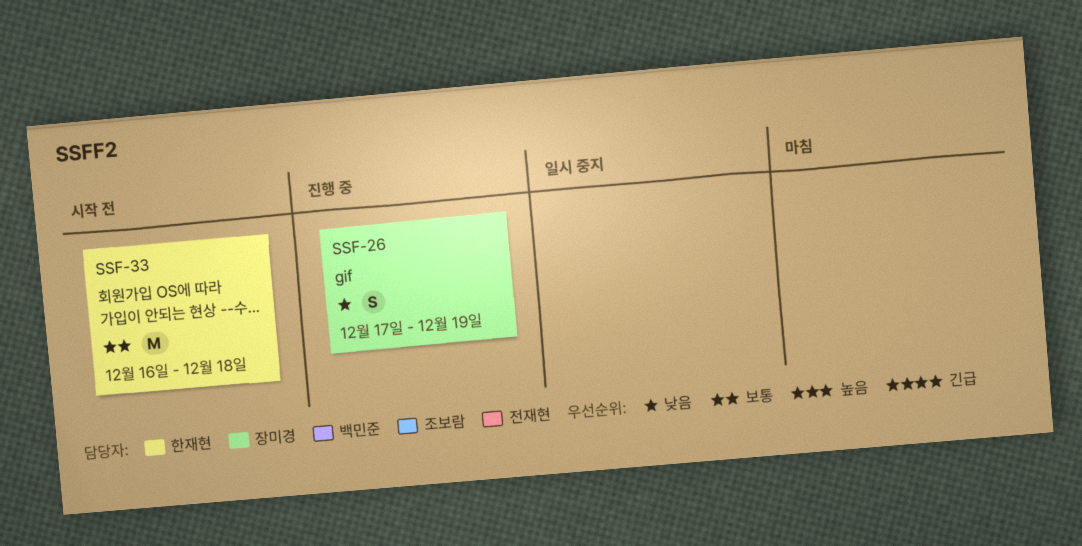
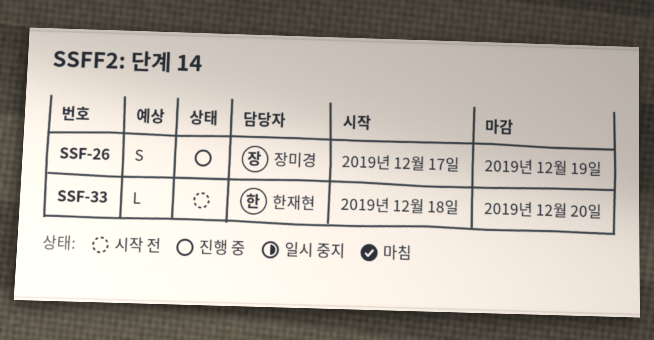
SSF-33, estimate: M -> L
SSF-33, start: Dec 16 -> Dec 18
SSF-33, due: Dec 18 -> Dec 20

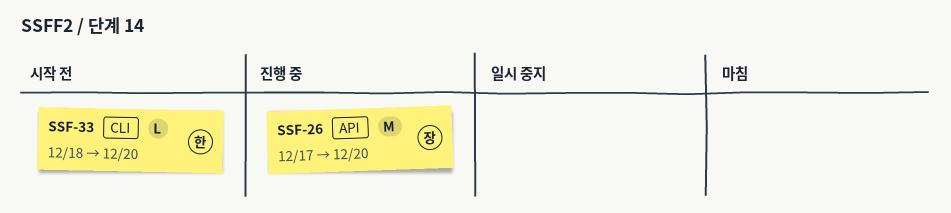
SSF-26, estimate: S -> M
SSF-26, due: Dec 19 -> Dec 20

